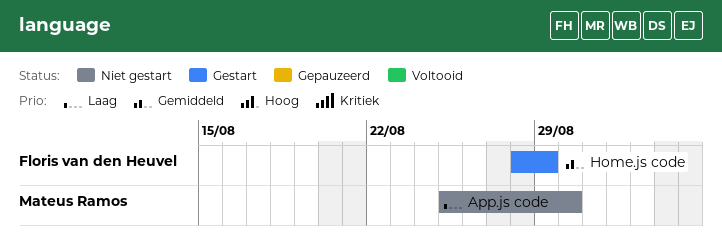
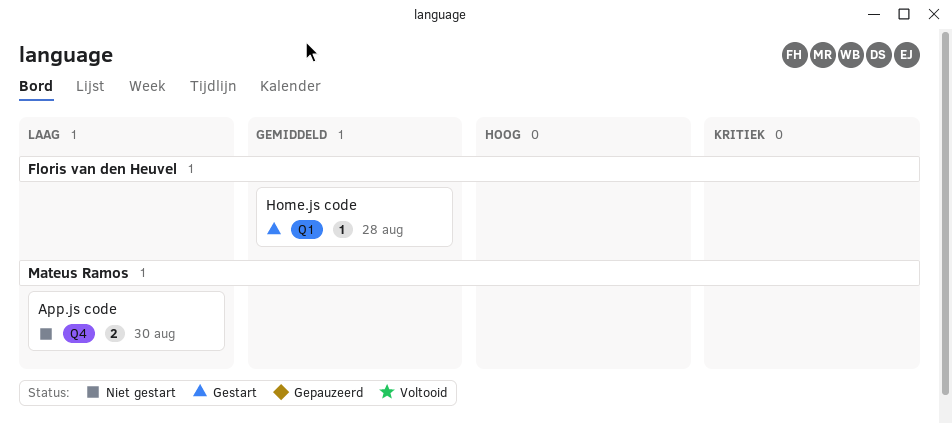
Home.js code, due: Aug 29 -> Aug 28

